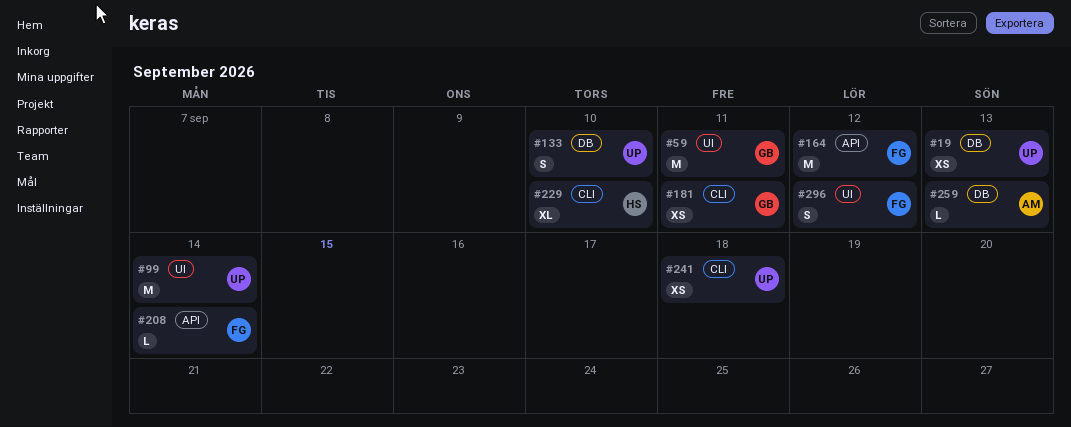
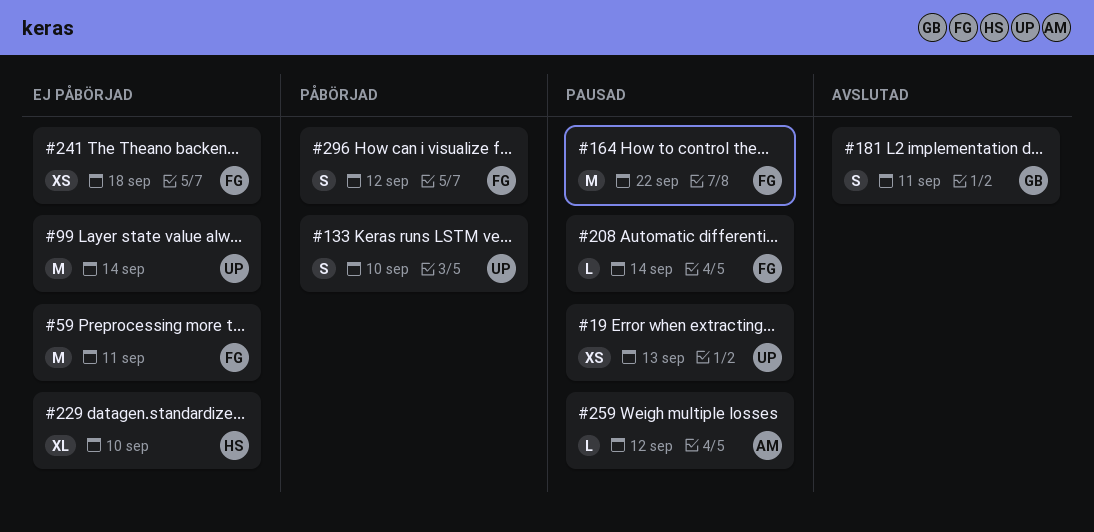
#59, owner: GB -> FG
#164, due: Sep 12 -> Sep 22
#181, estimate: XS -> S
#241, owner: UP -> FG
#259, due: Sep 13 -> Sep 12

